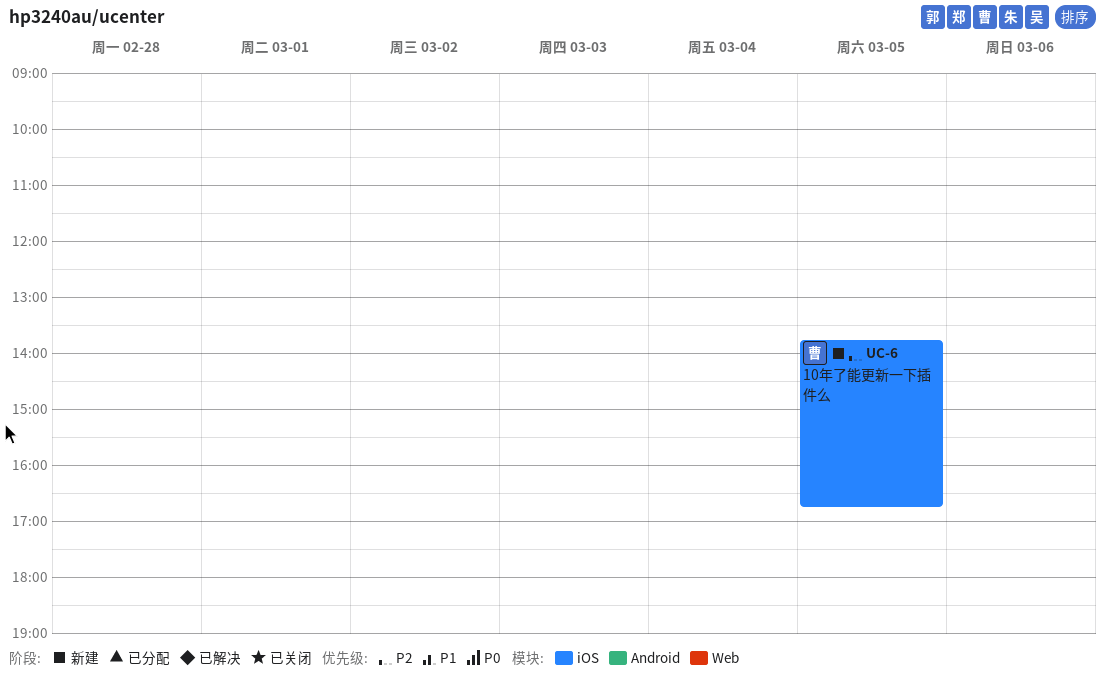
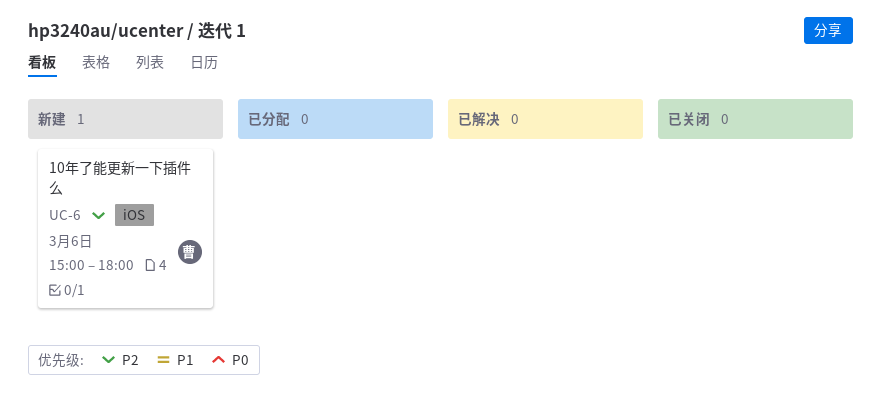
UC-6, day: Mar 5 -> Mar 6
UC-6, begins: 13:45 -> 15:00
UC-6, ends: 16:45 -> 18:00

